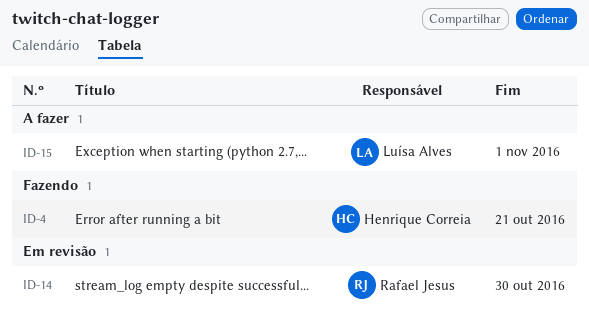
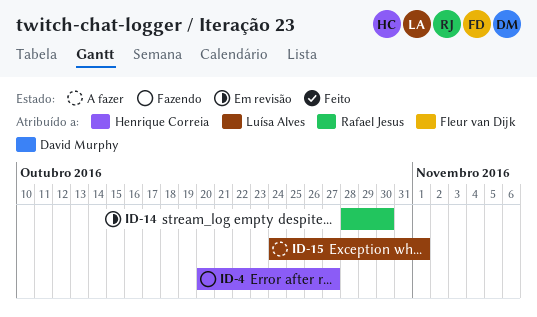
ID-4, due: Oct 21 -> Oct 27

